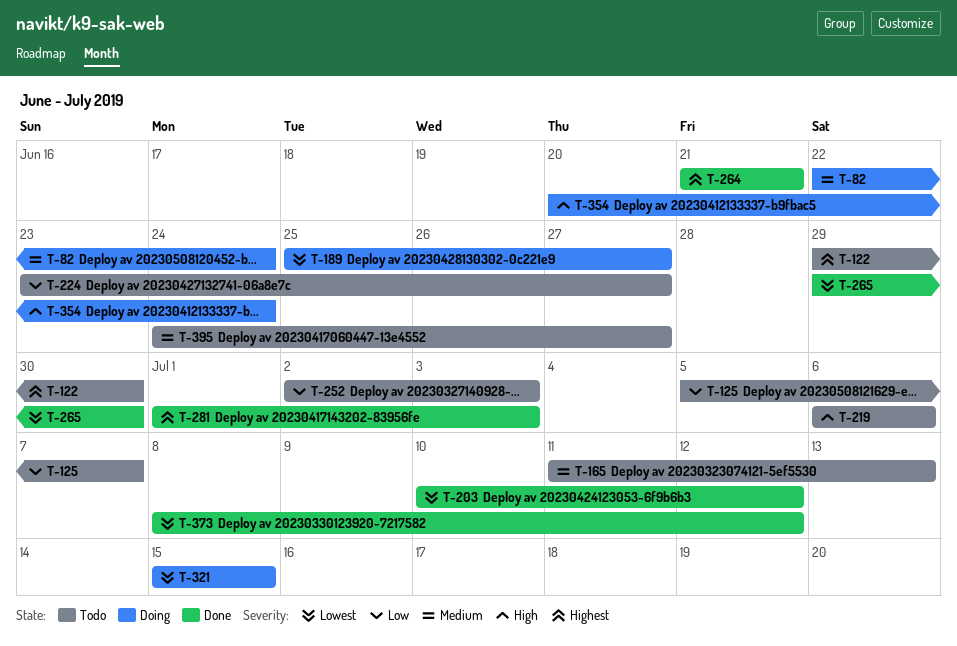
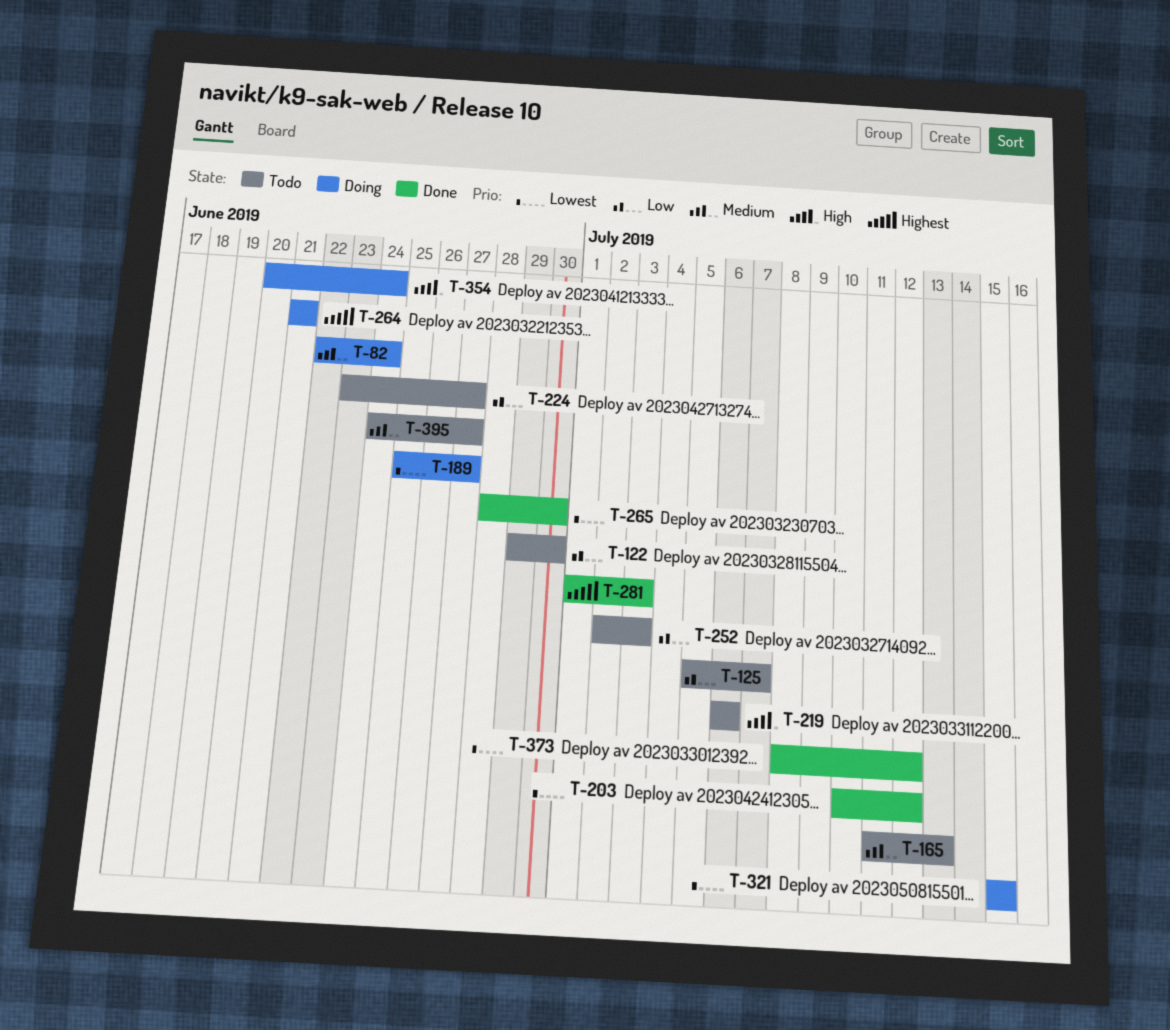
T-122, priority: Highest -> Low
T-264, status: Done -> Doing
T-265, start: Jun 29 -> Jun 28

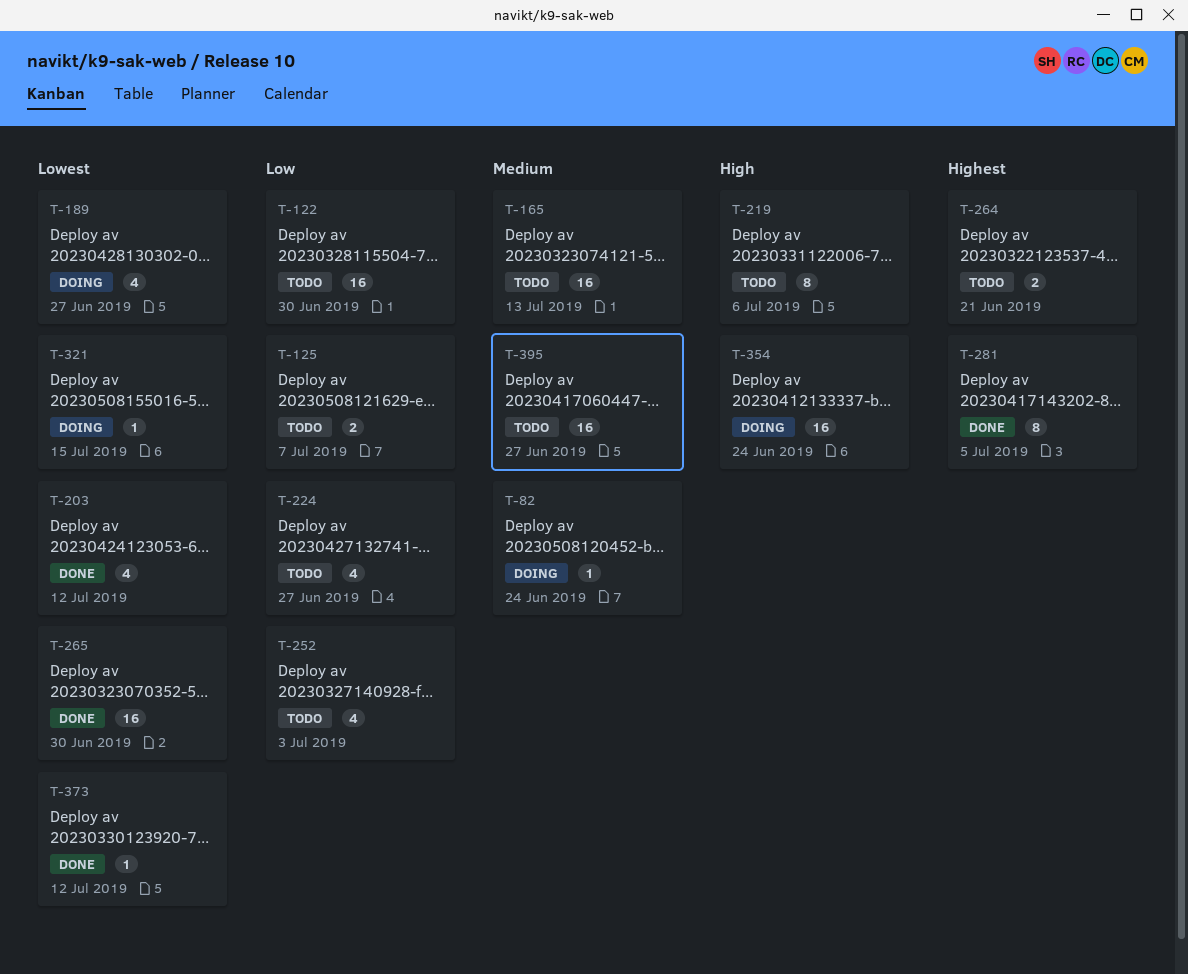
T-264, status: Doing -> Todo
T-281, due: Jul 3 -> Jul 5

